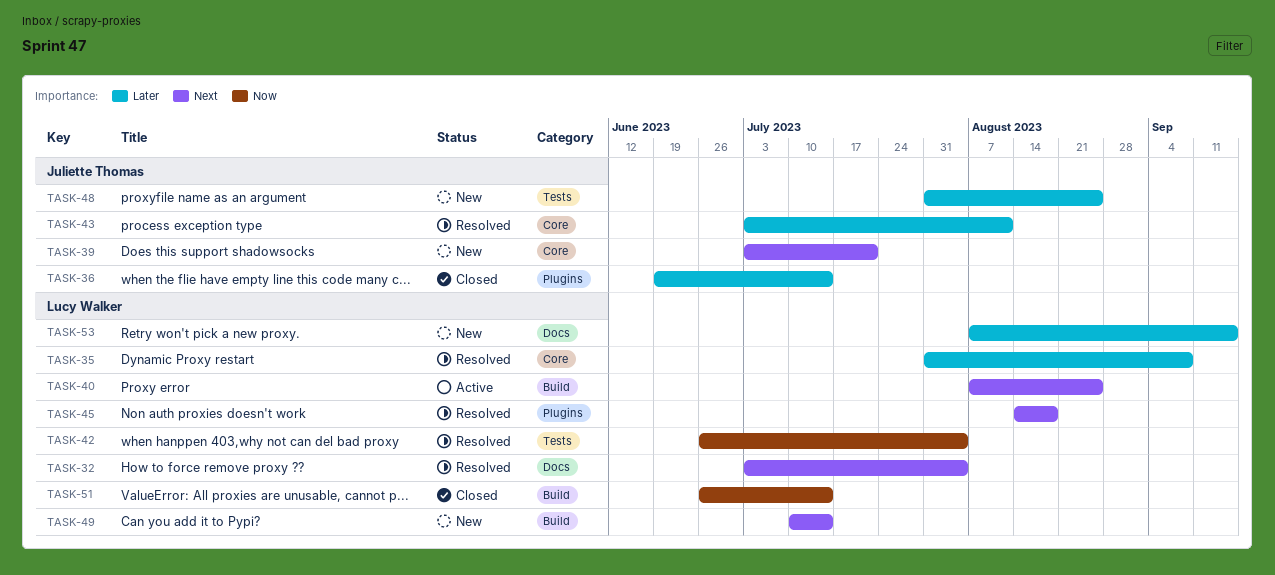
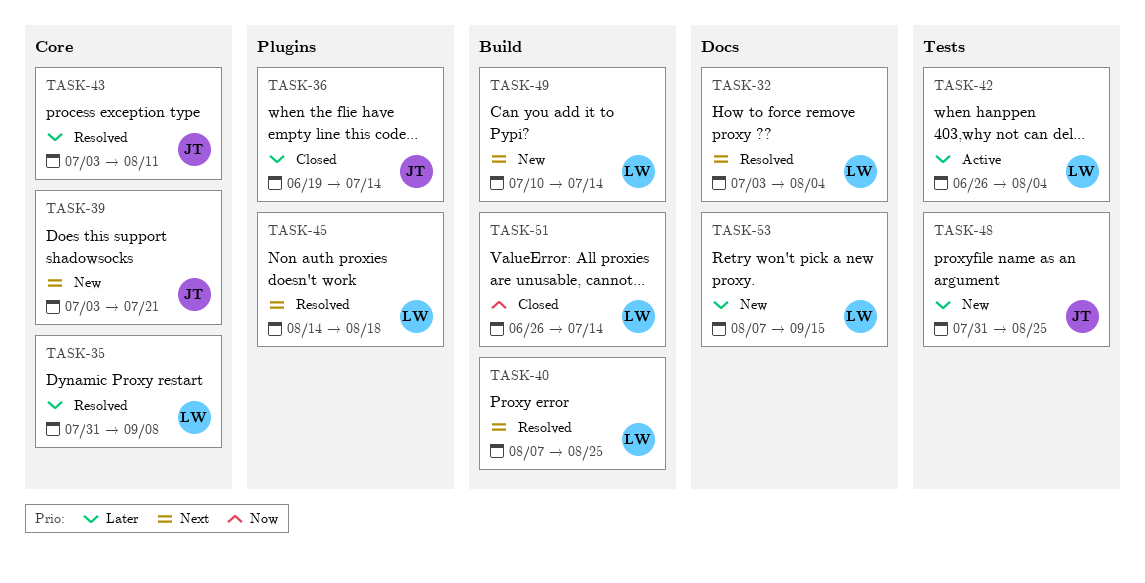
TASK-40, status: Active -> Resolved
TASK-42, status: Resolved -> Active
TASK-42, priority: Now -> Later

